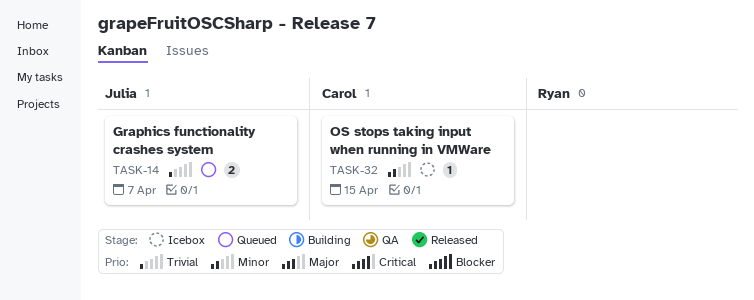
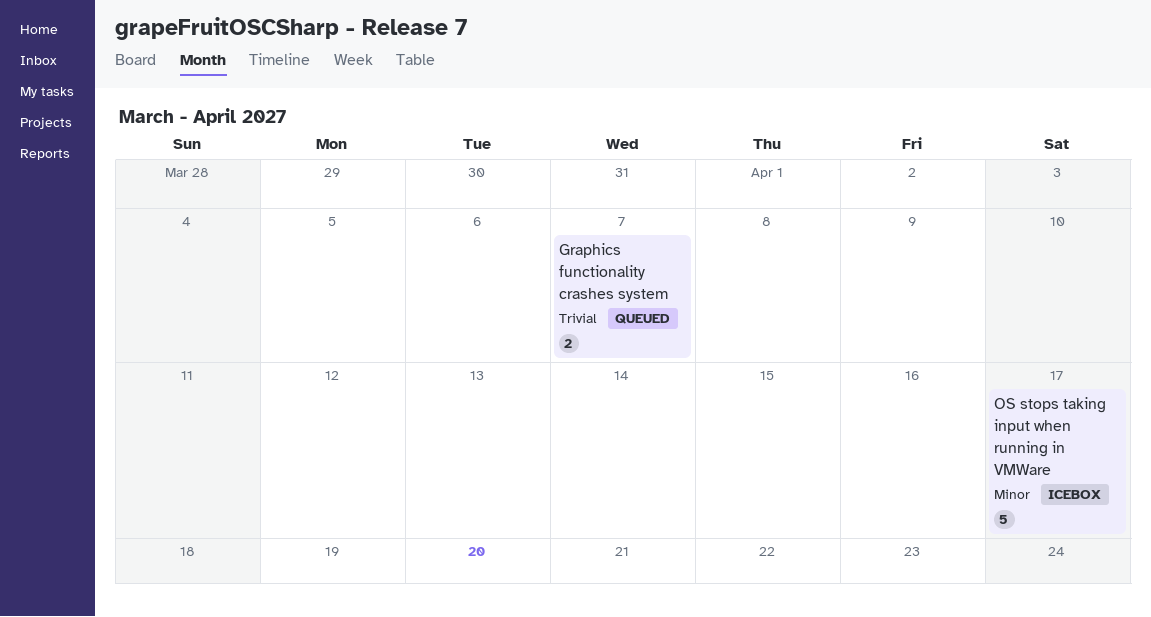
OS stops taking input when running in VMWare, estimate: 1 -> 5
OS stops taking input when running in VMWare, due: Apr 15 -> Apr 17

